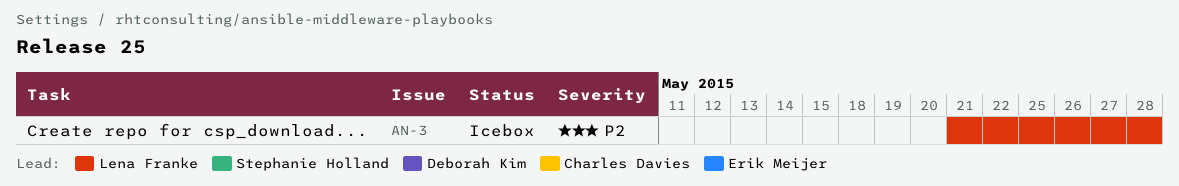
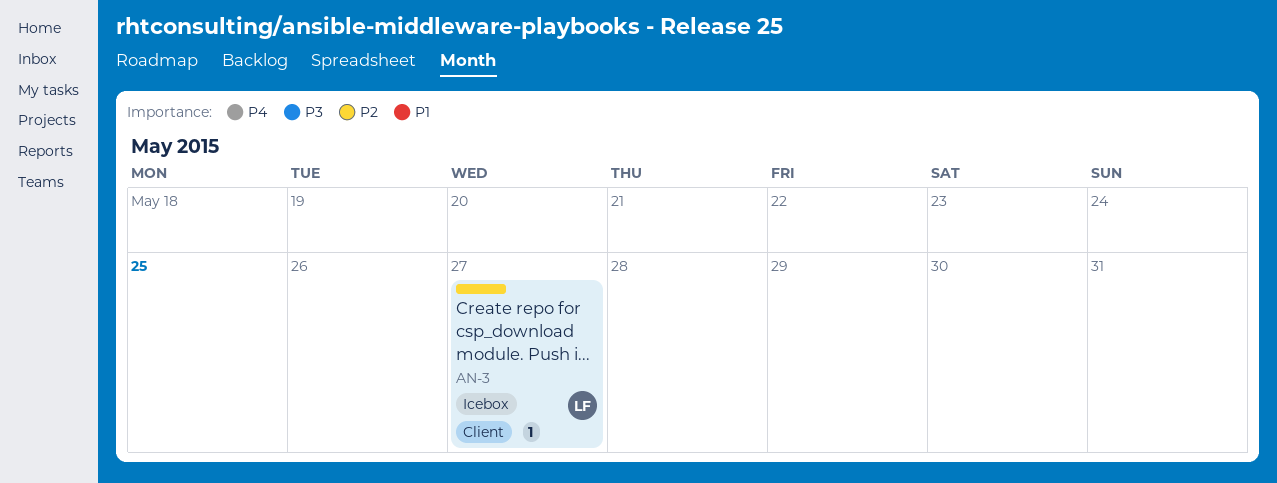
AN-3, due: May 28 -> May 27

